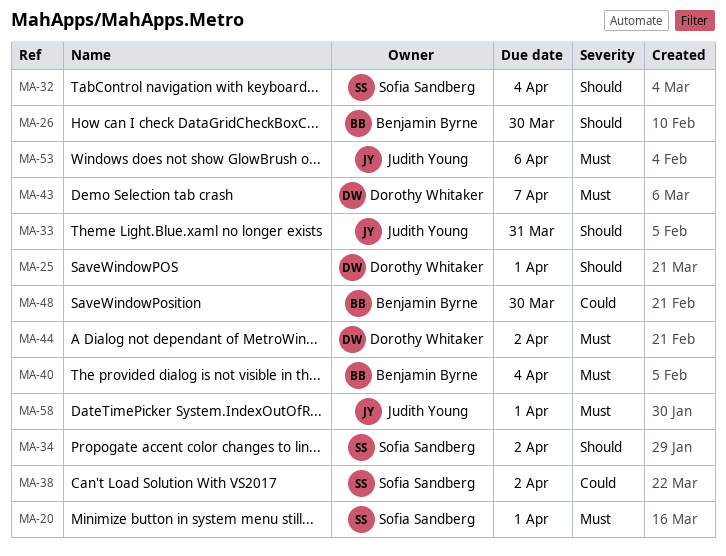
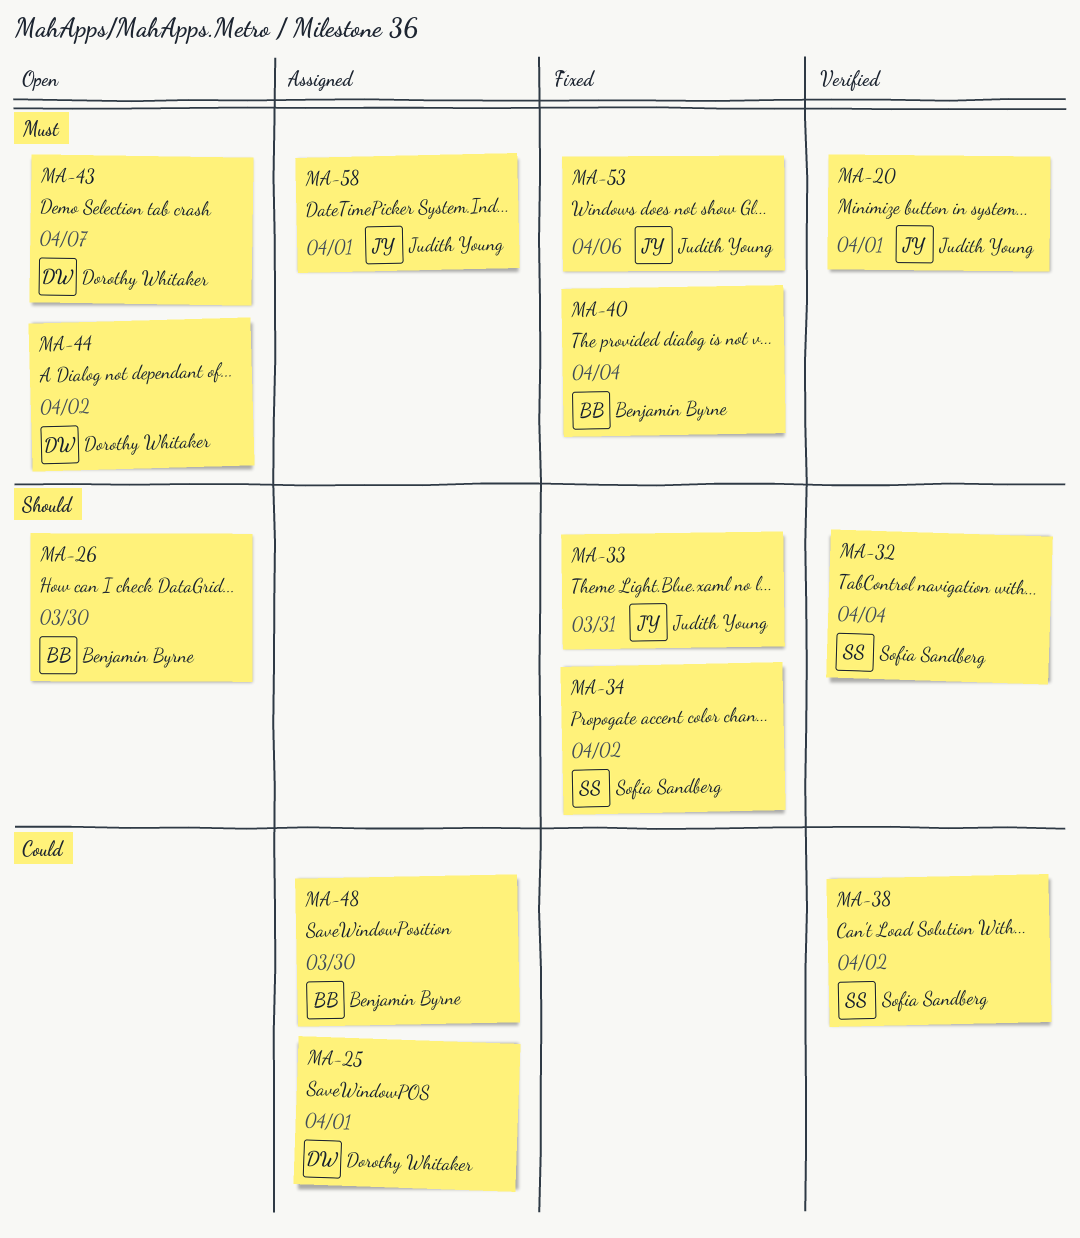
MA-20, owner: Sofia Sandberg -> Judith Young
MA-25, priority: Should -> Could

